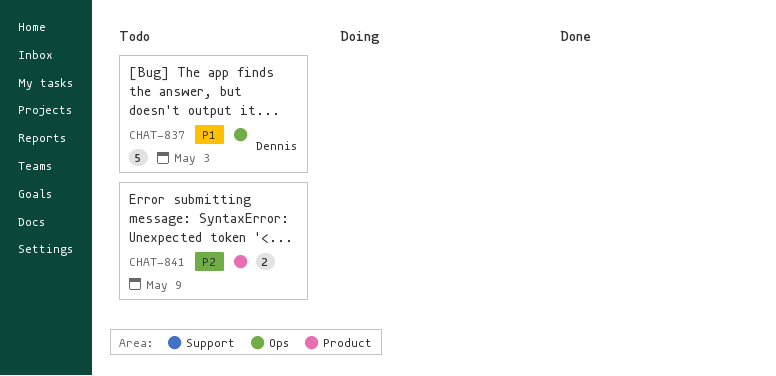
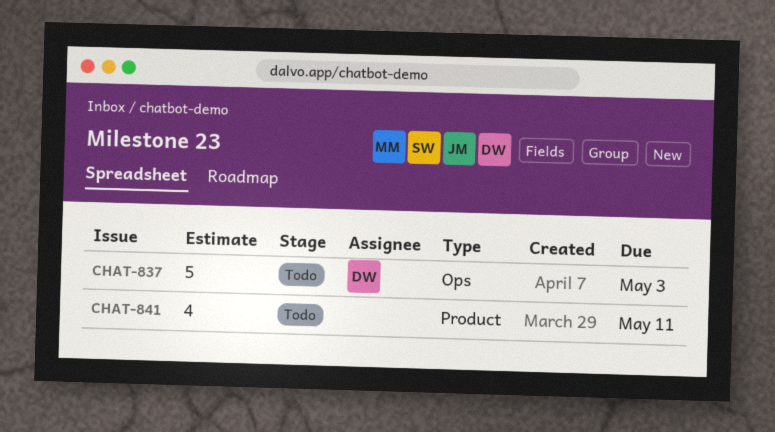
CHAT-841, estimate: 2 -> 4
CHAT-841, due: May 9 -> May 11

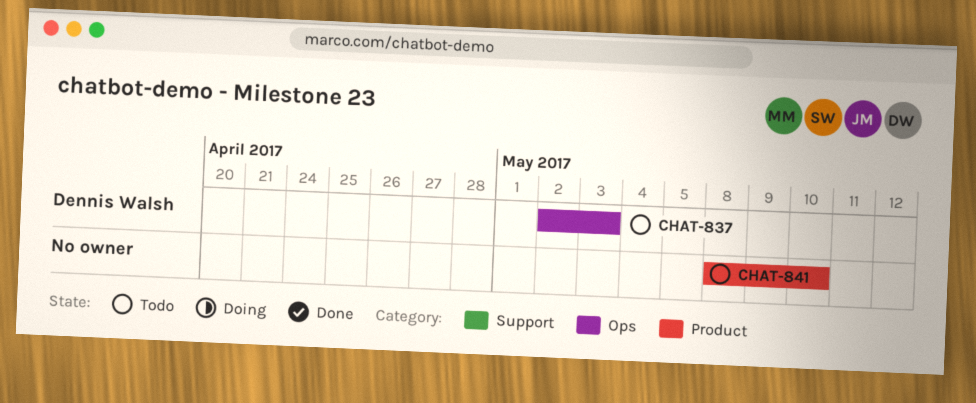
CHAT-841, due: May 11 -> May 10

